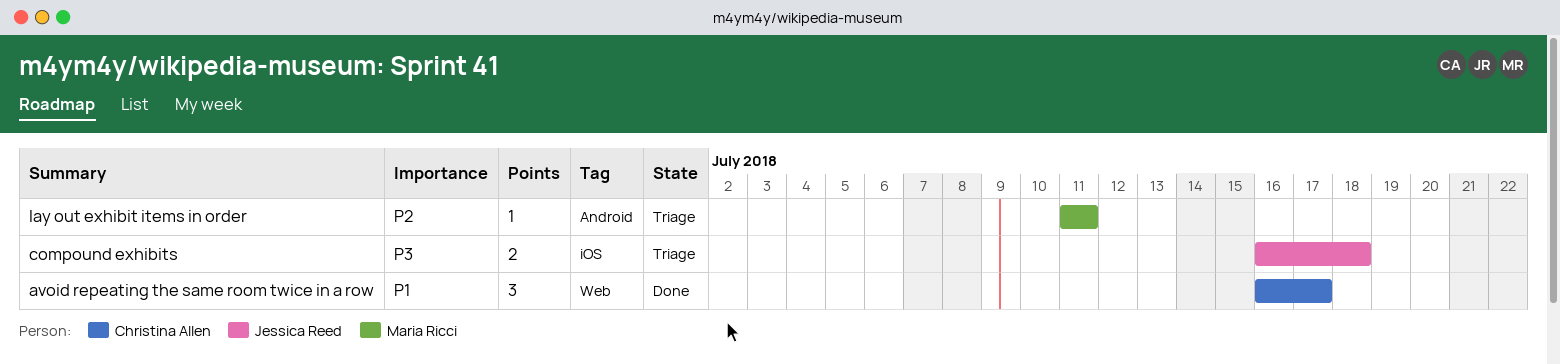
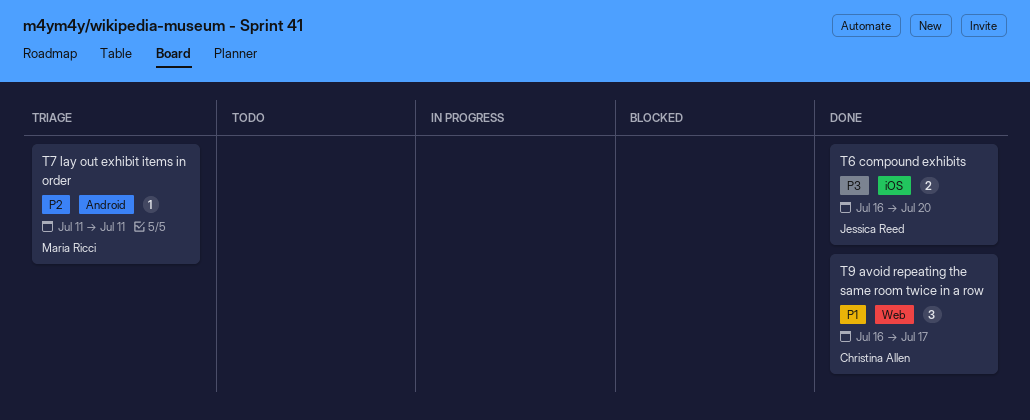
compound exhibits, status: Triage -> Done
compound exhibits, due: Jul 18 -> Jul 20

